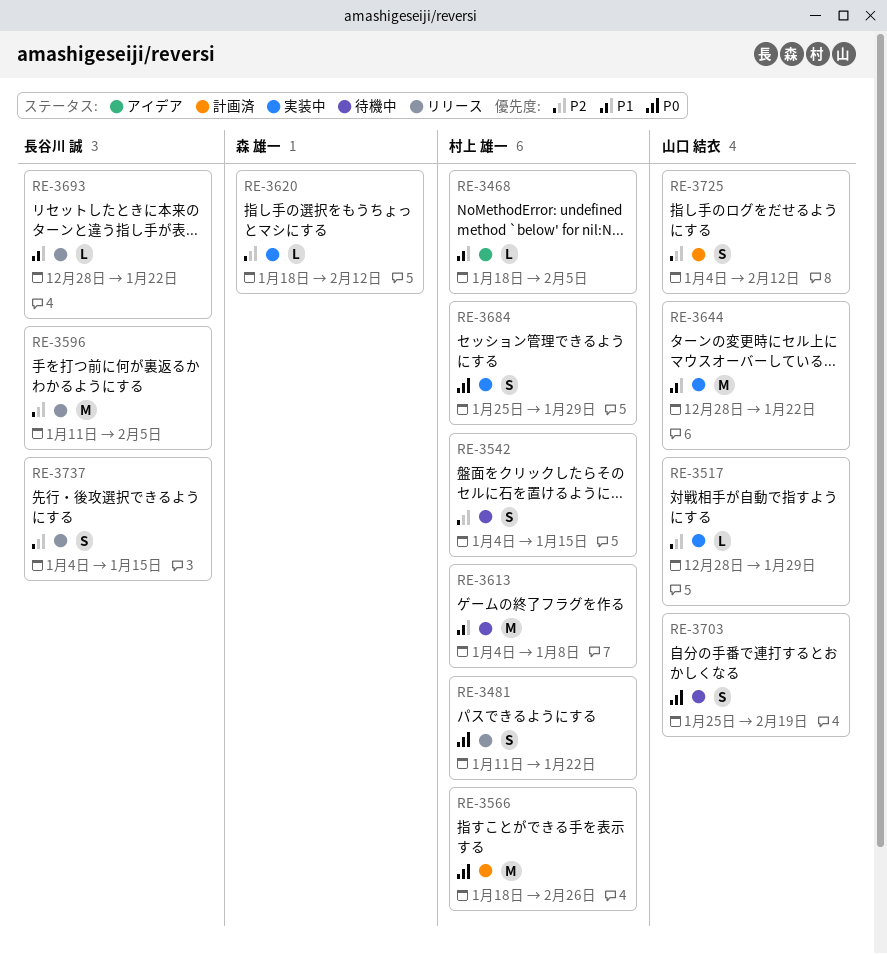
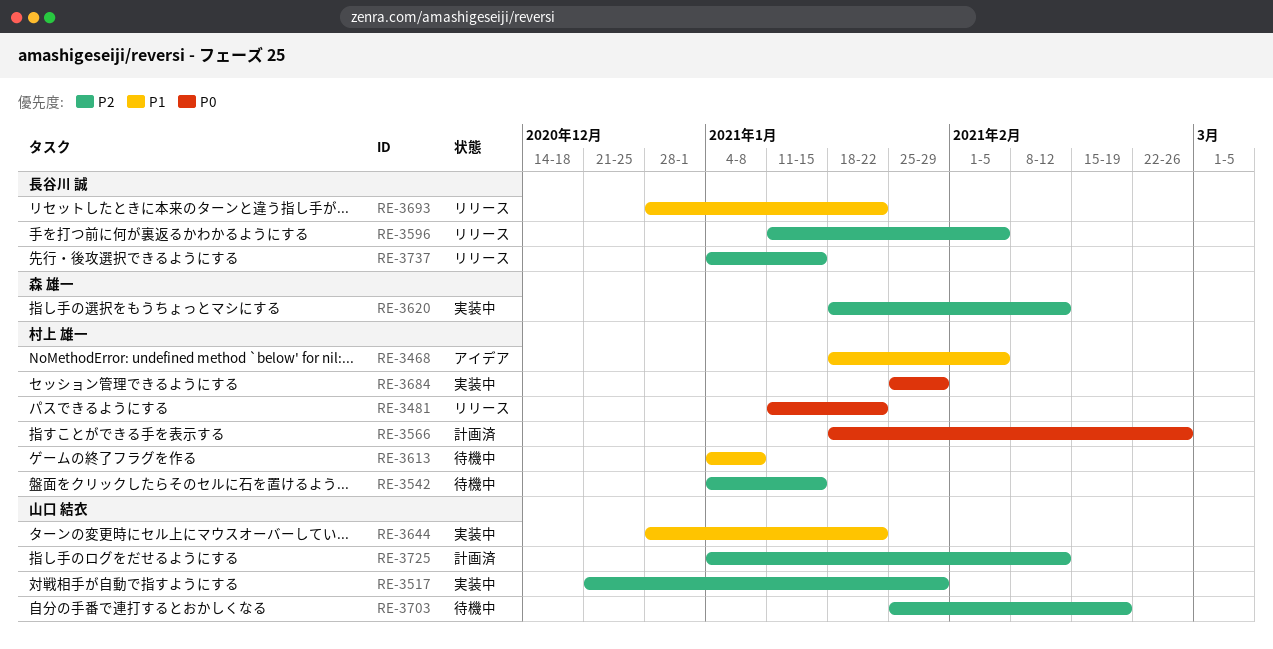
RE-3517, start: Dec 28 -> Dec 21
RE-3703, priority: P0 -> P2

